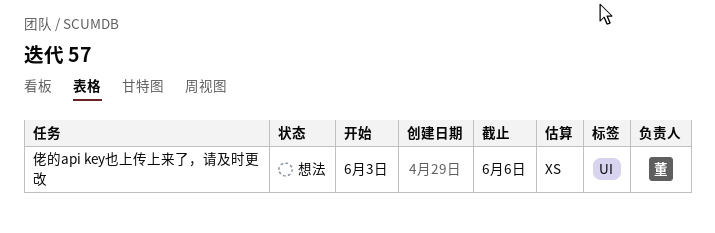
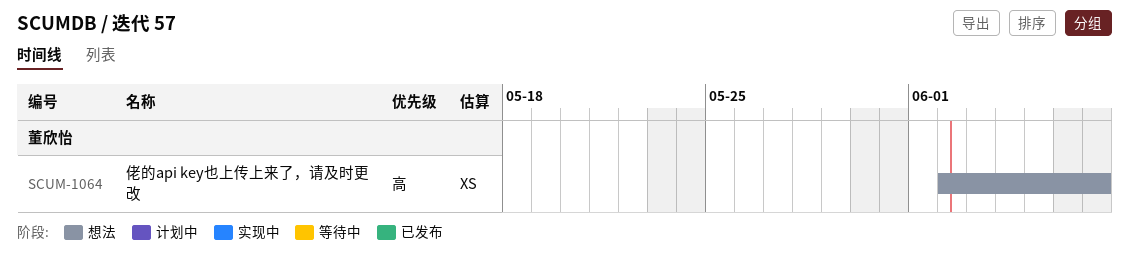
佬的api key也上传上来了，请及时更改, start: Jun 3 -> Jun 2
佬的api key也上传上来了，请及时更改, due: Jun 6 -> Jun 7

